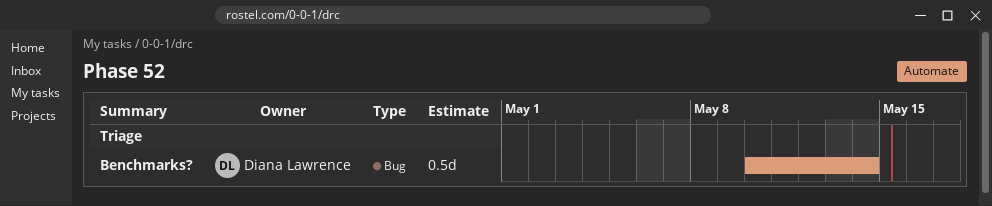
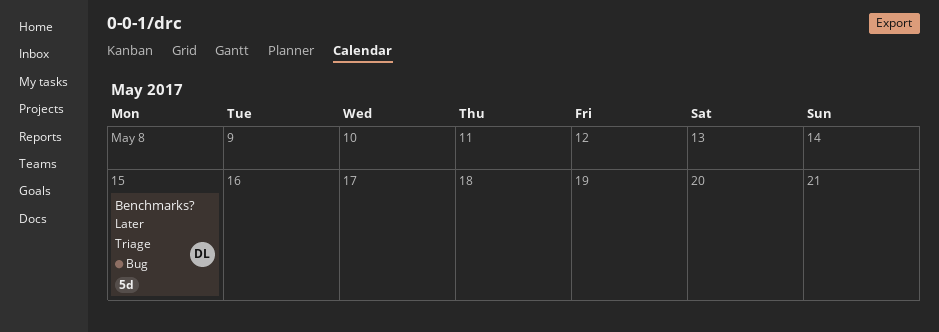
Benchmarks?, estimate: 0.5d -> 5d
Benchmarks?, due: May 14 -> May 15

